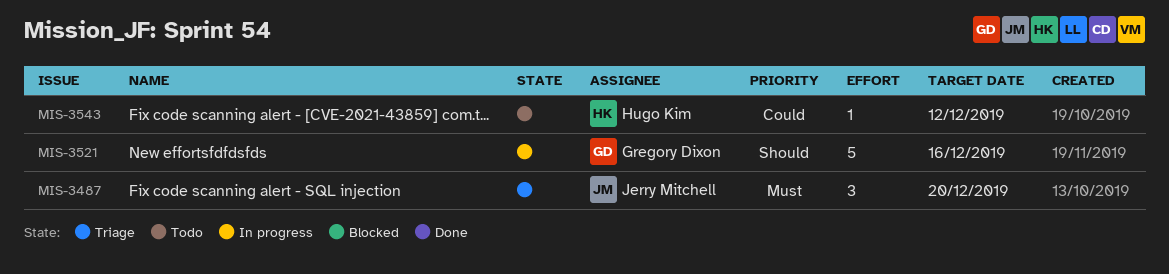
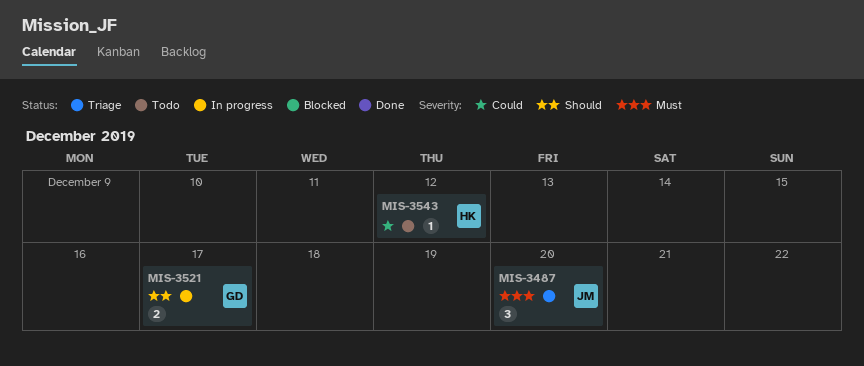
MIS-3521, estimate: 5 -> 2
MIS-3521, due: Dec 16 -> Dec 17

